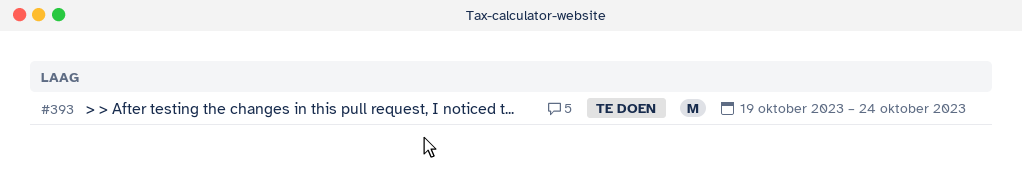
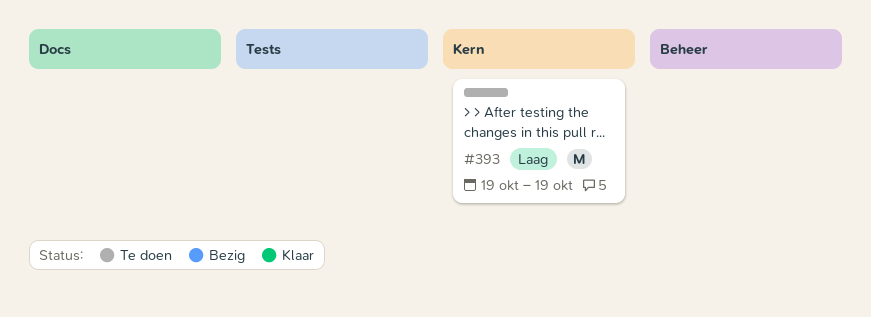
#393, due: Oct 24 -> Oct 19

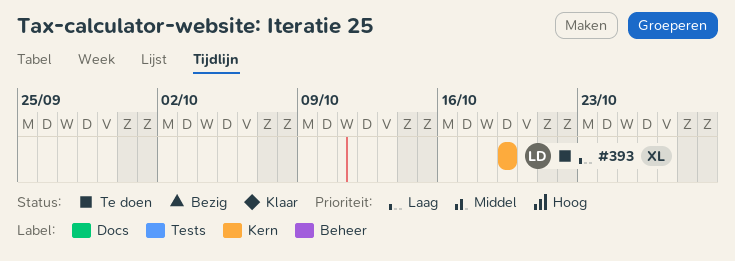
#393, estimate: M -> XL

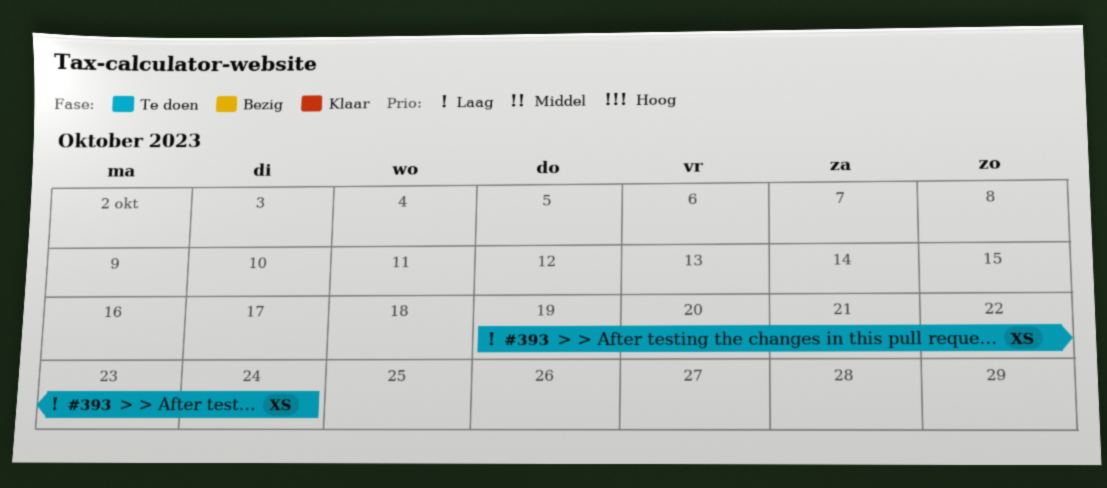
#393, estimate: XL -> XS
#393, due: Oct 19 -> Oct 24

